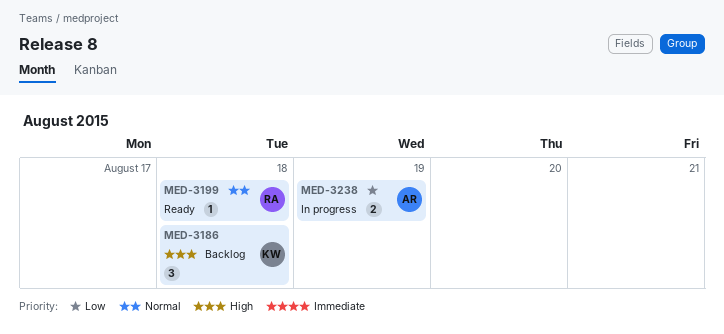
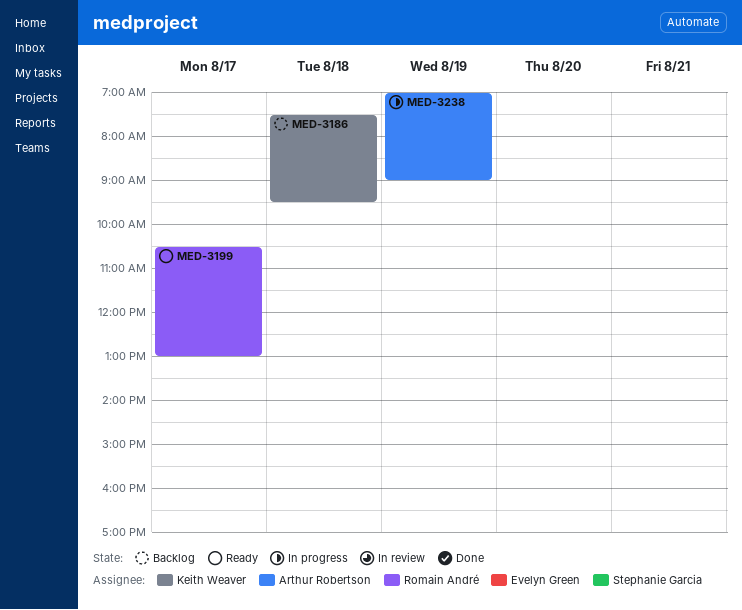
MED-3199, day: Aug 18 -> Aug 17

